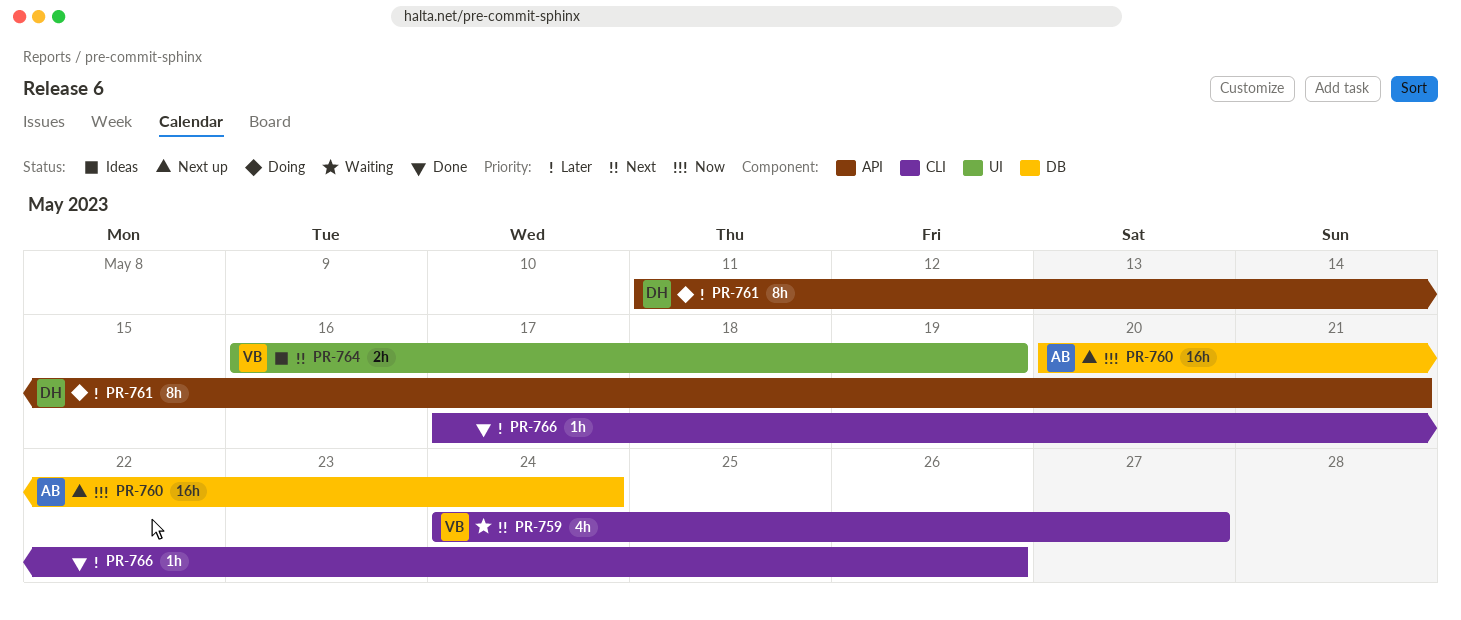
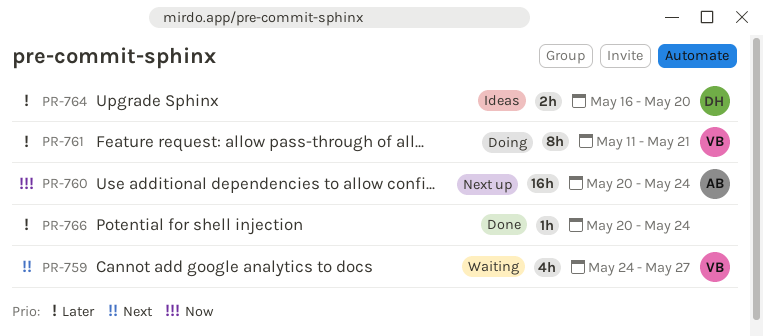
PR-761, owner: DH -> VB
PR-764, owner: VB -> DH
PR-764, priority: Next -> Later
PR-764, due: May 19 -> May 20
PR-766, start: May 17 -> May 20
PR-766, due: May 26 -> May 24

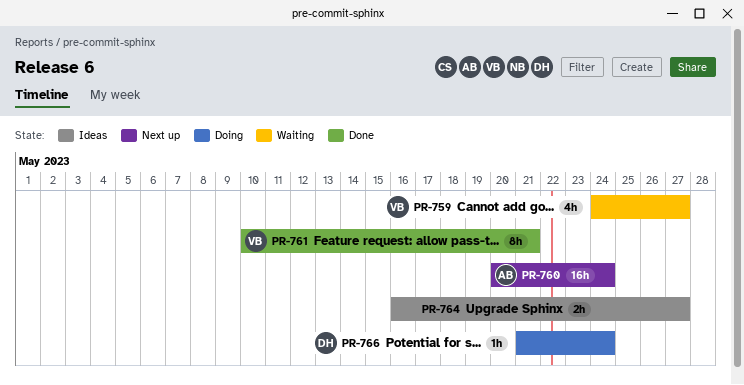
PR-761, status: Doing -> Done
PR-761, start: May 11 -> May 10
PR-764, owner: DH -> none
PR-764, due: May 20 -> May 27
PR-766, status: Done -> Doing
PR-766, owner: none -> DH
PR-766, start: May 20 -> May 21

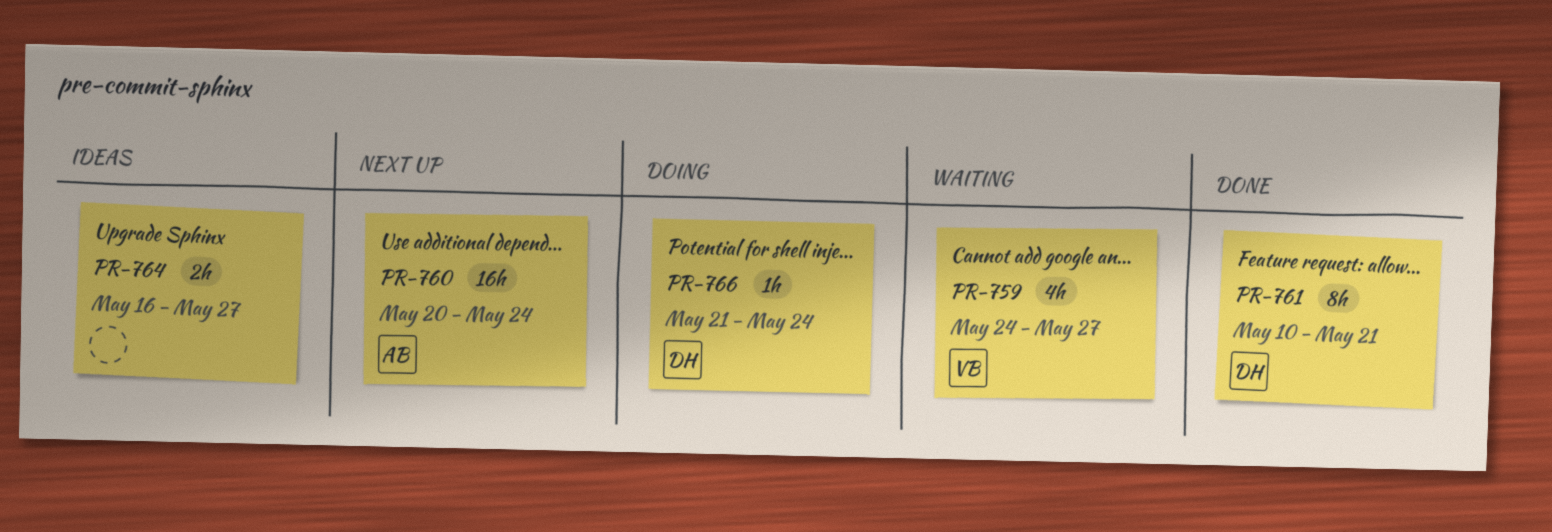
PR-761, owner: VB -> DH

